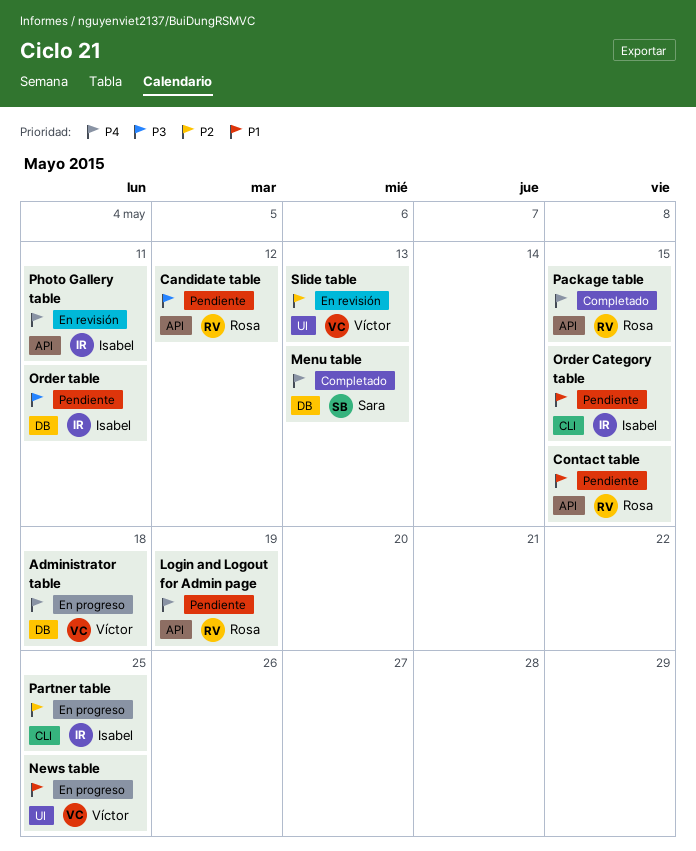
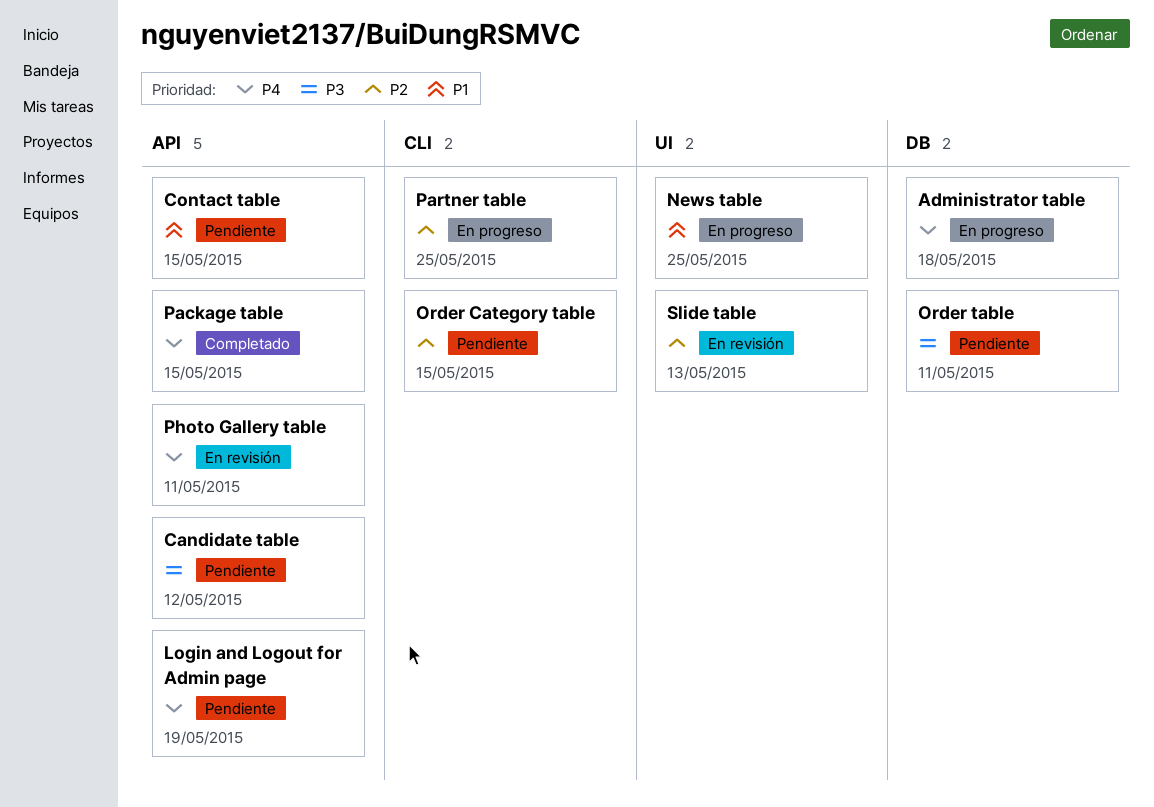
Menu table: present -> none
Order Category table, priority: P1 -> P2

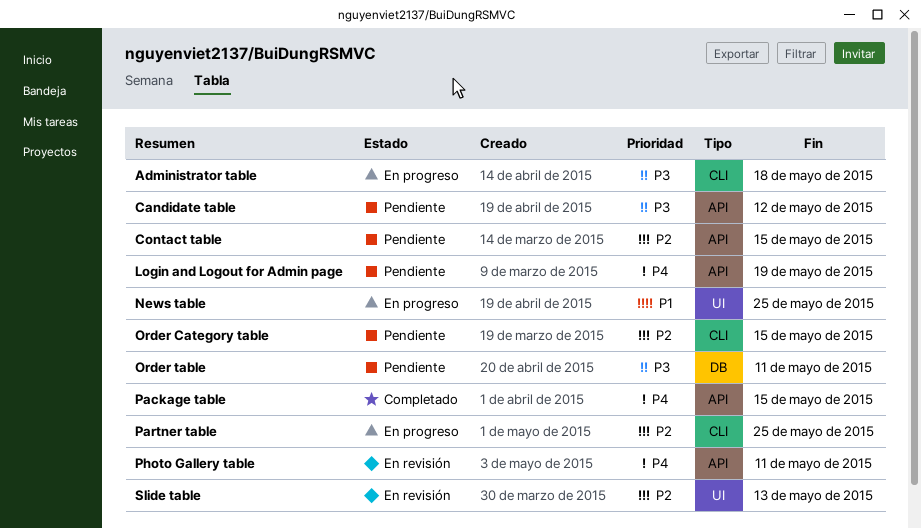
Administrator table, priority: P4 -> P3
Administrator table, label: DB -> CLI
Contact table, priority: P1 -> P2

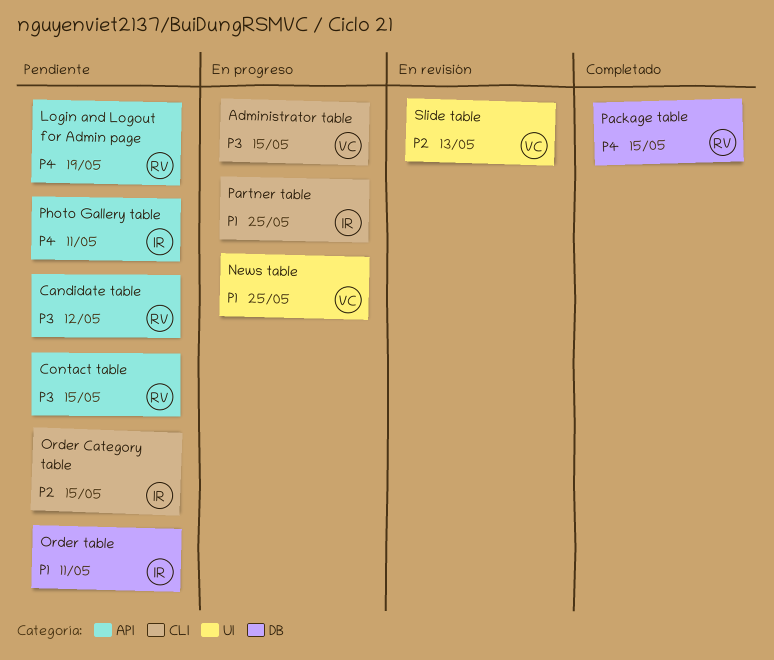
Administrator table, due: May 18 -> May 15
Contact table, priority: P2 -> P3
Order table, priority: P3 -> P1
Package table, label: API -> DB
Partner table, priority: P2 -> P1
Photo Gallery table, status: En revisión -> Pendiente

